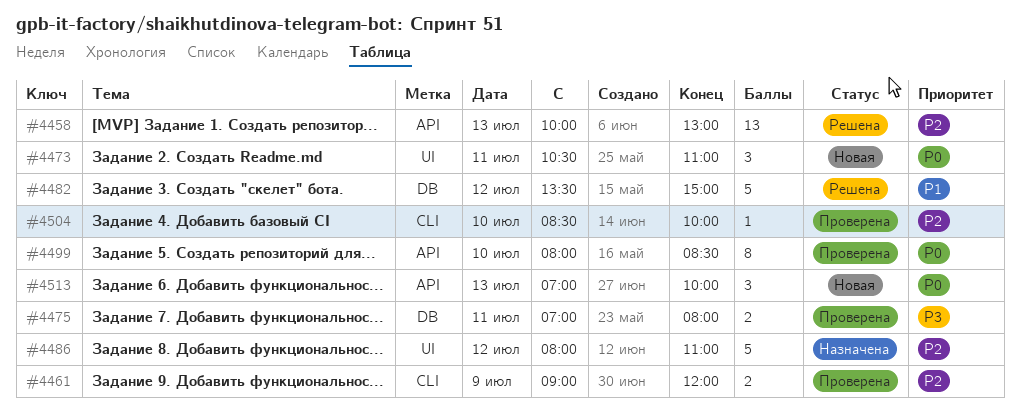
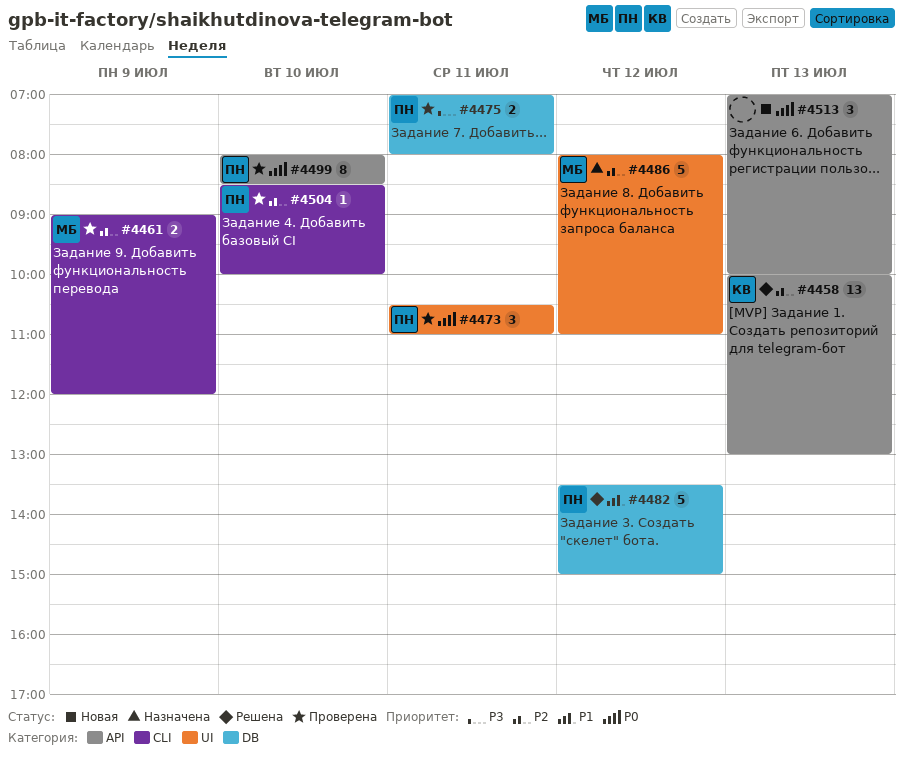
#4473, status: Новая -> Проверена

